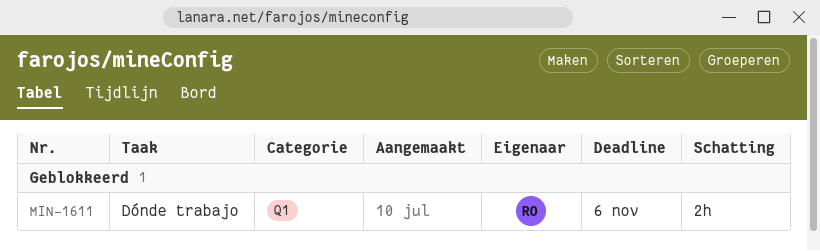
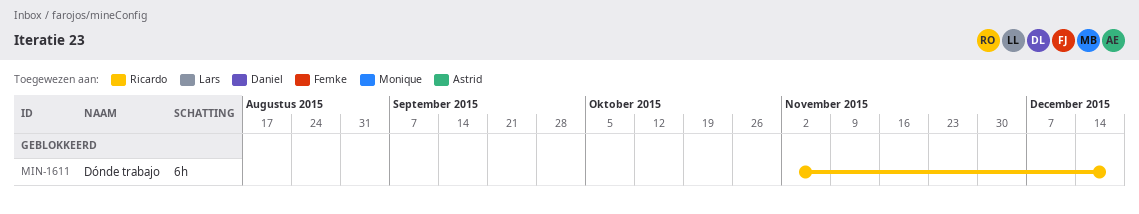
MIN-1611, estimate: 2h -> 6h
MIN-1611, due: Nov 6 -> Dec 18

